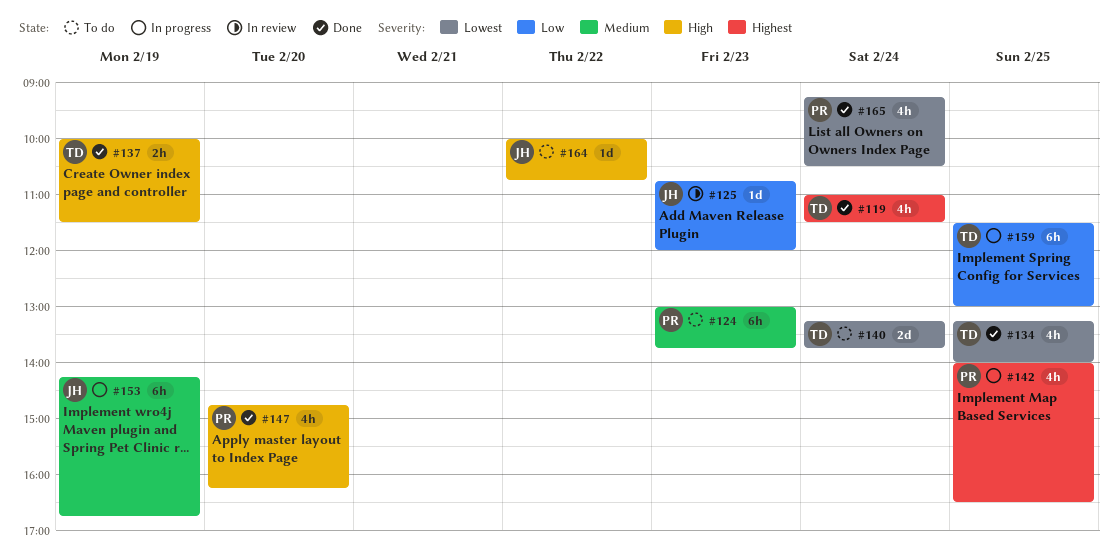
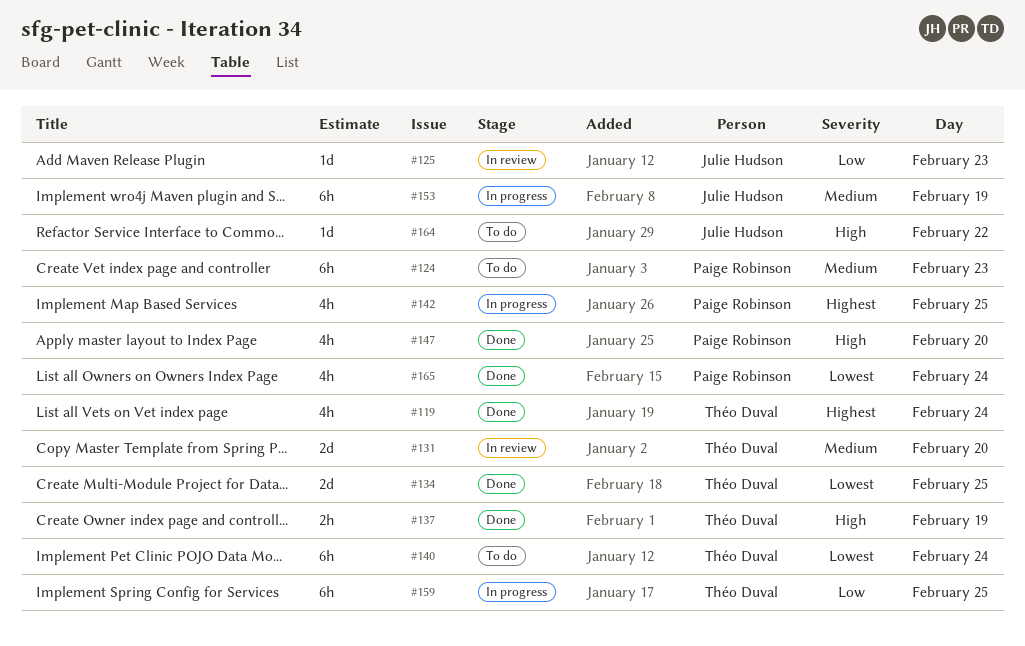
#131: none -> present
#134, estimate: 4h -> 2d
#140, estimate: 2d -> 6h

